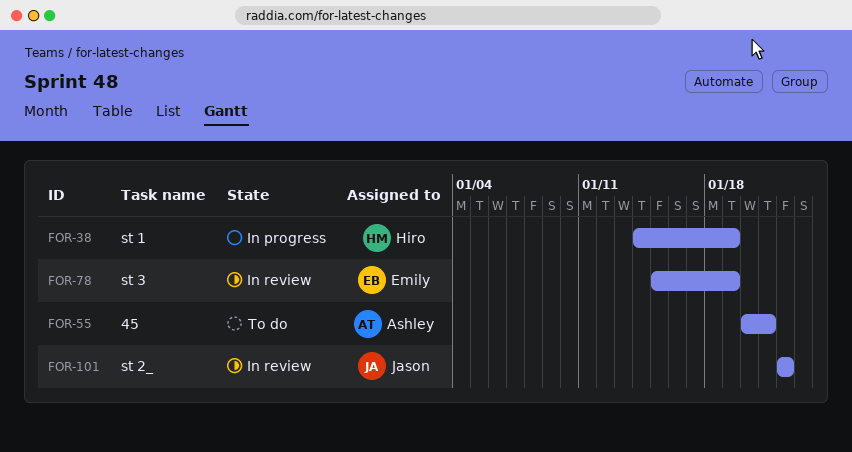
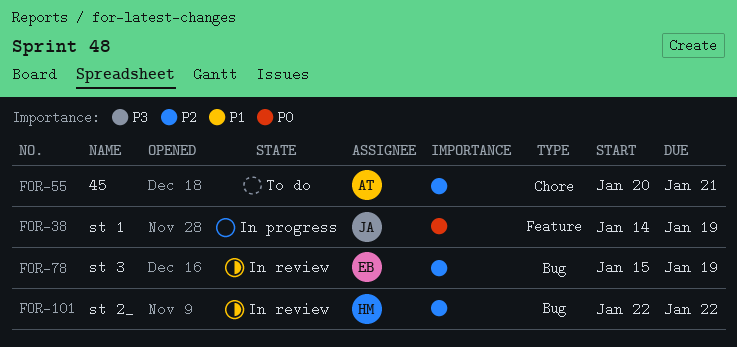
FOR-38, owner: Hiro -> Jason
FOR-101, owner: Jason -> Hiro

